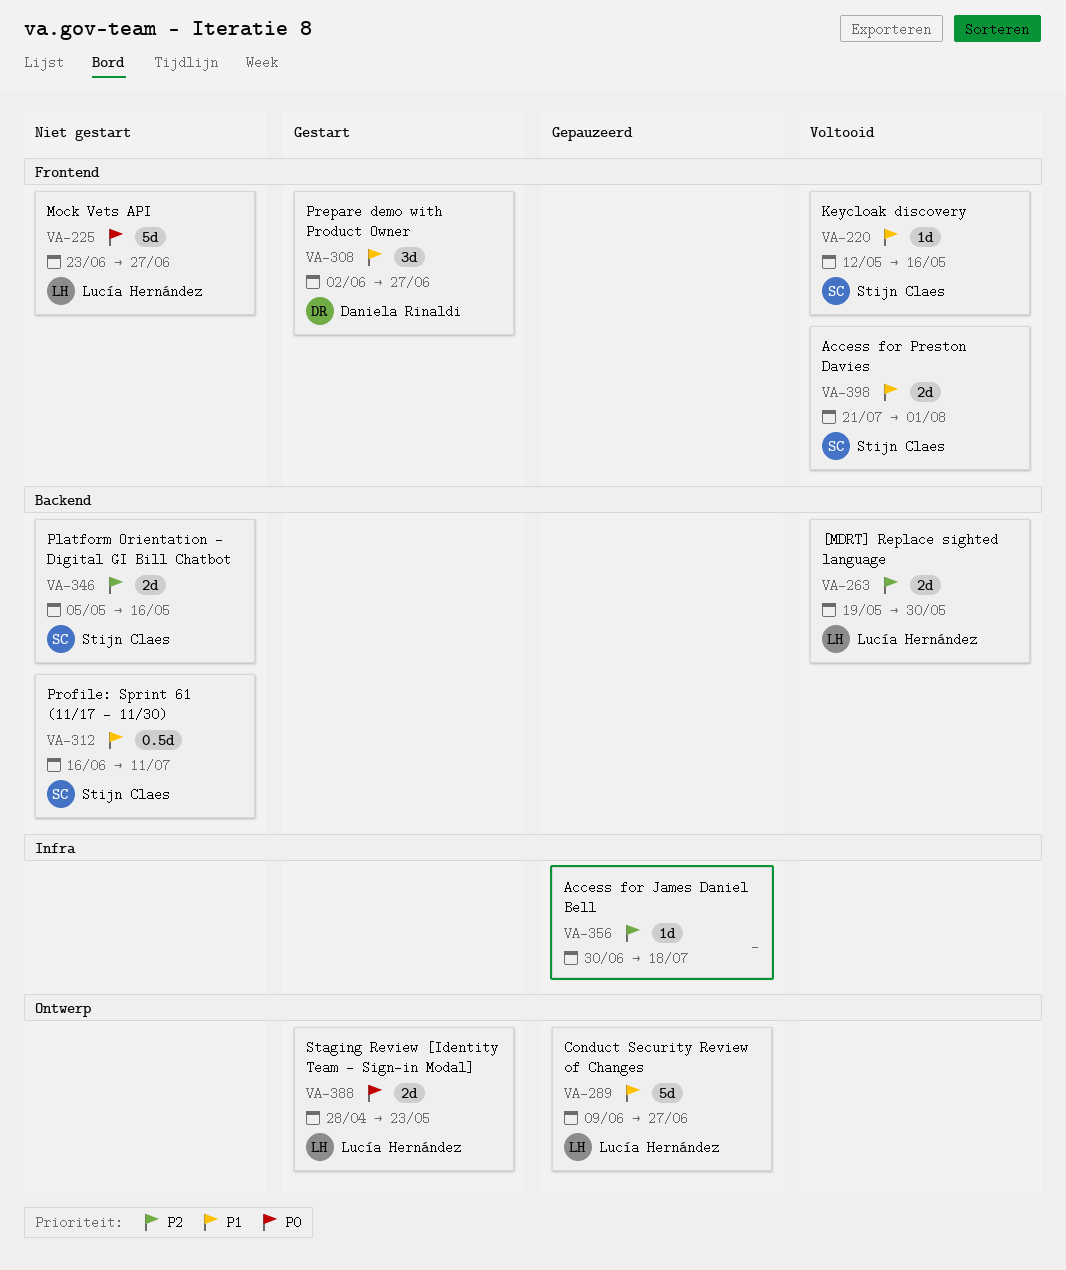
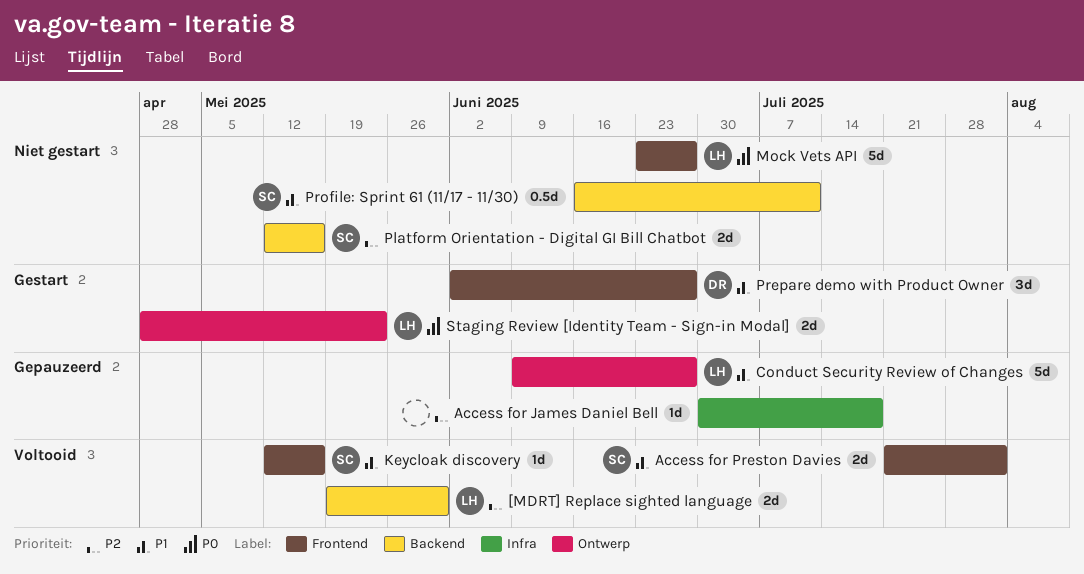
Platform Orientation - Digital GI Bill Chatbot, start: May 5 -> May 12

